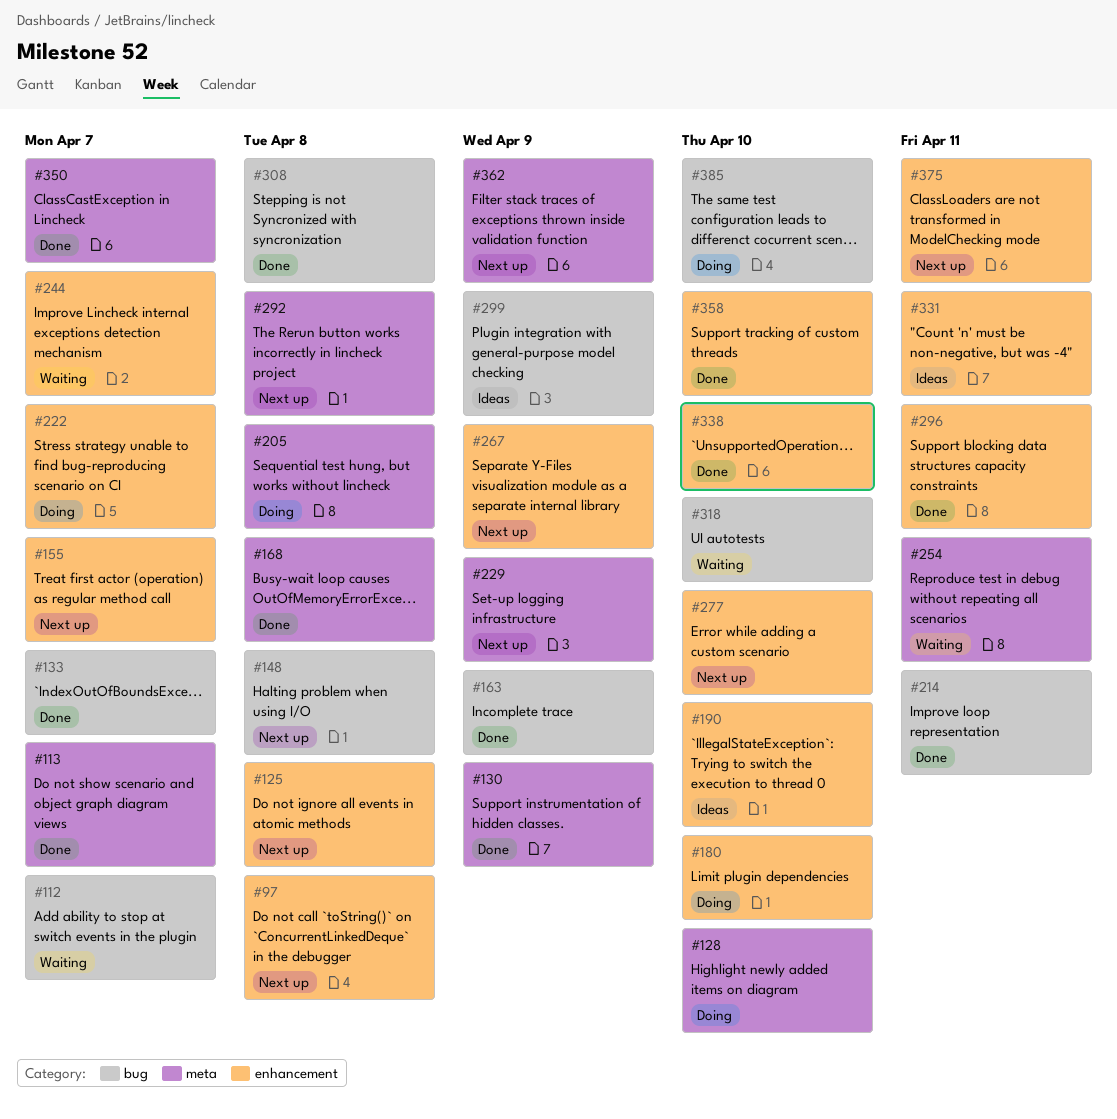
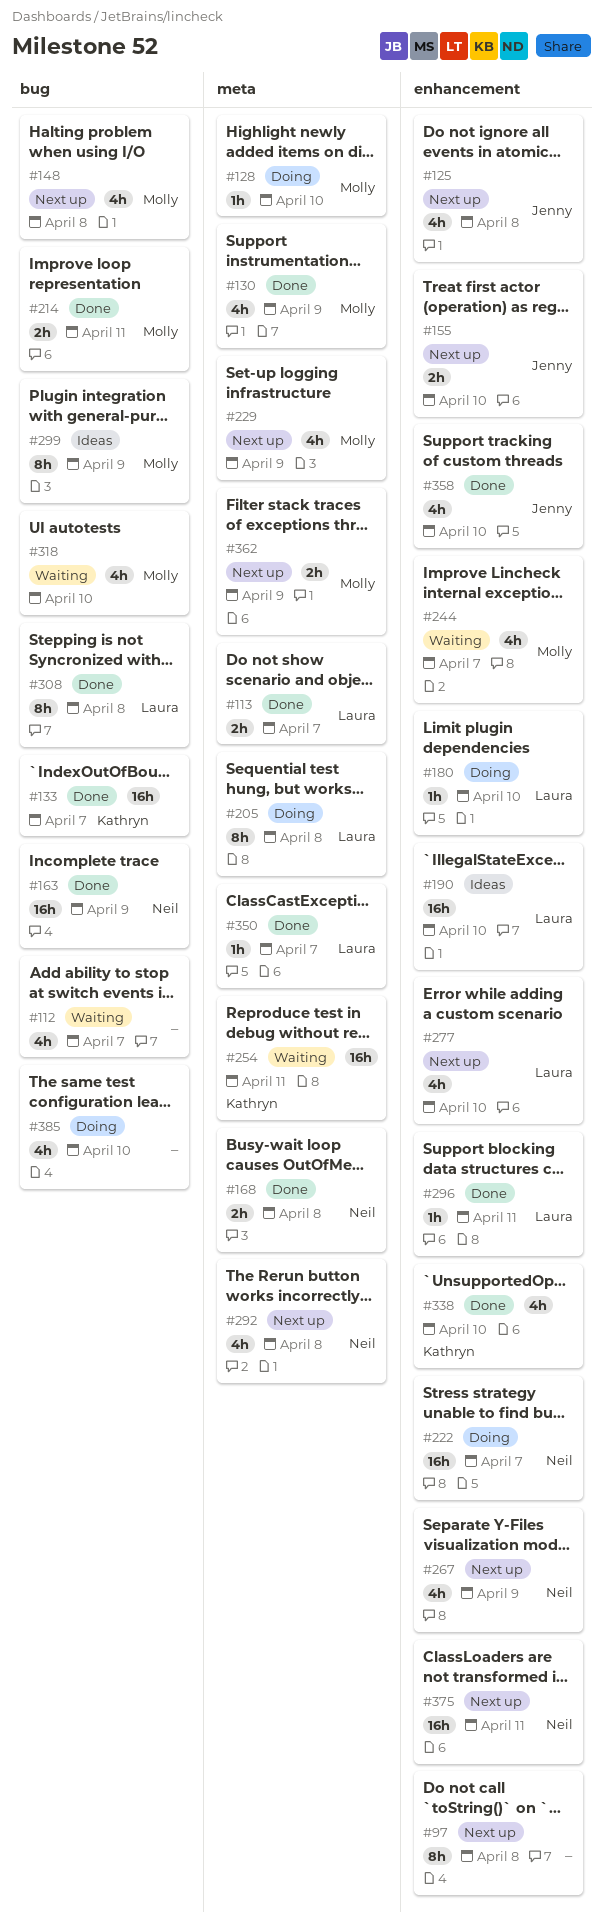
#155, due: Apr 7 -> Apr 10
#331: present -> none

